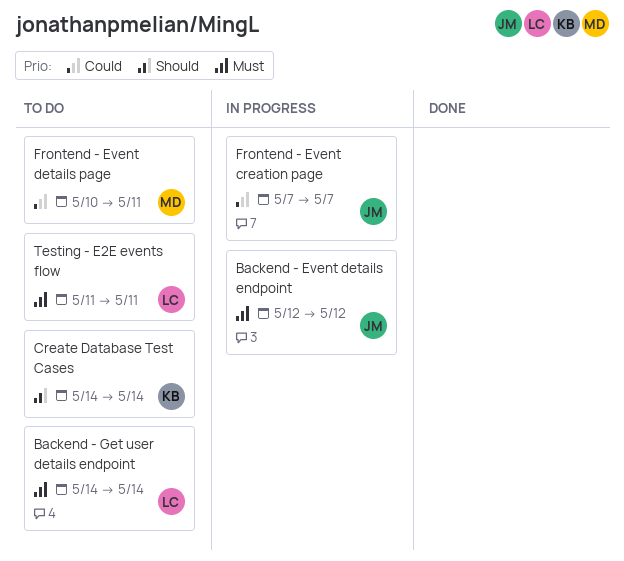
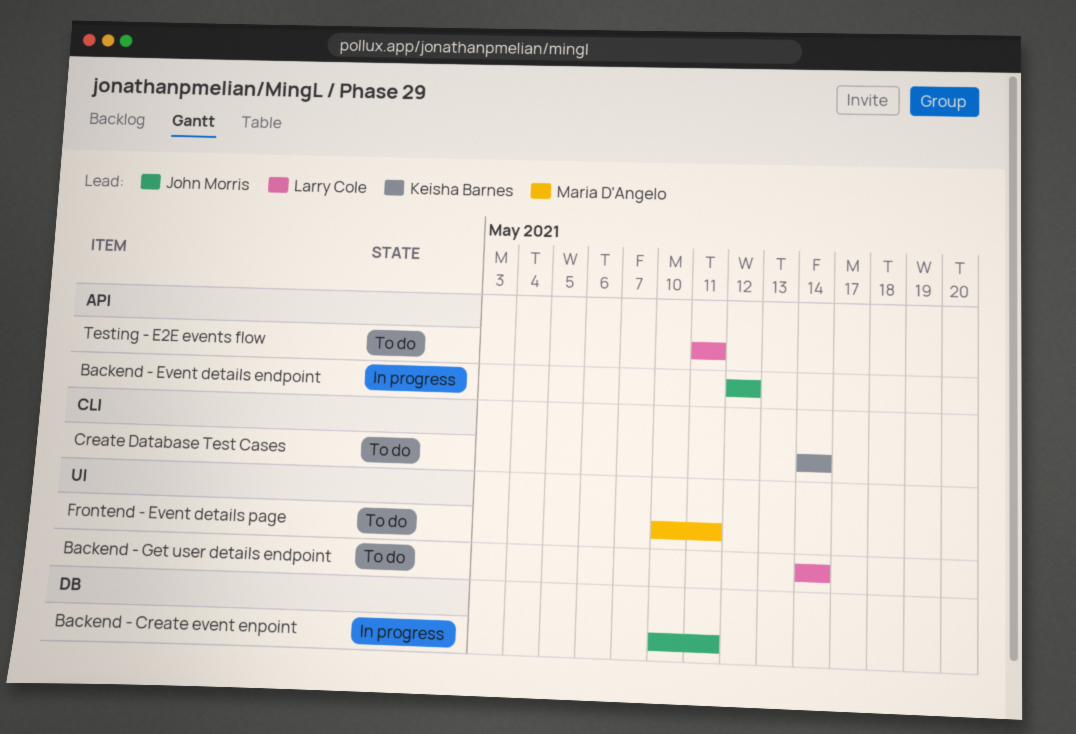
Backend - Create event enpoint: none -> present
Frontend - Event creation page: present -> none

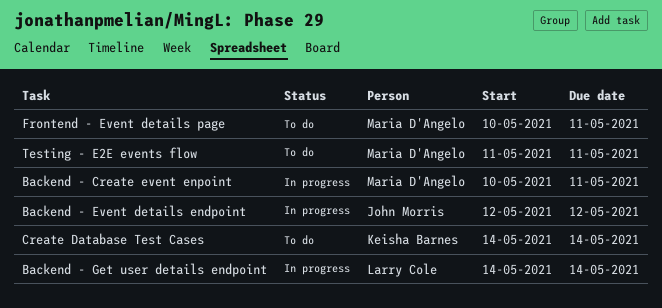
Backend - Create event enpoint, owner: John Morris -> Maria D'Angelo
Backend - Get user details endpoint, status: To do -> In progress
Testing - E2E events flow, owner: Larry Cole -> Maria D'Angelo

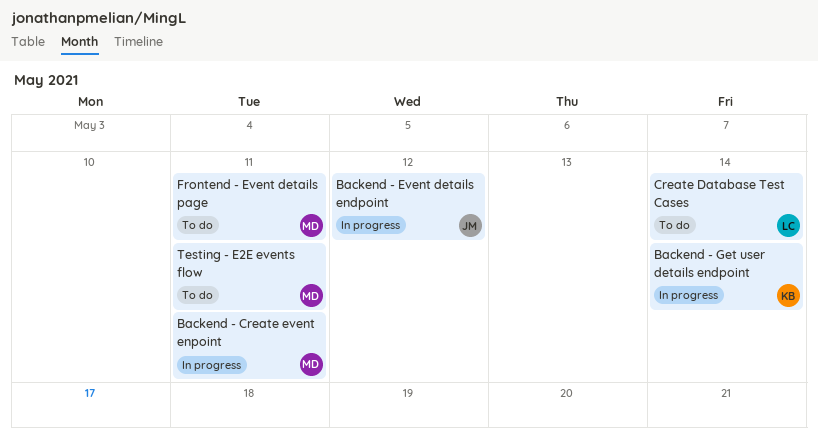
Backend - Get user details endpoint, owner: Larry Cole -> Keisha Barnes
Create Database Test Cases, owner: Keisha Barnes -> Larry Cole

